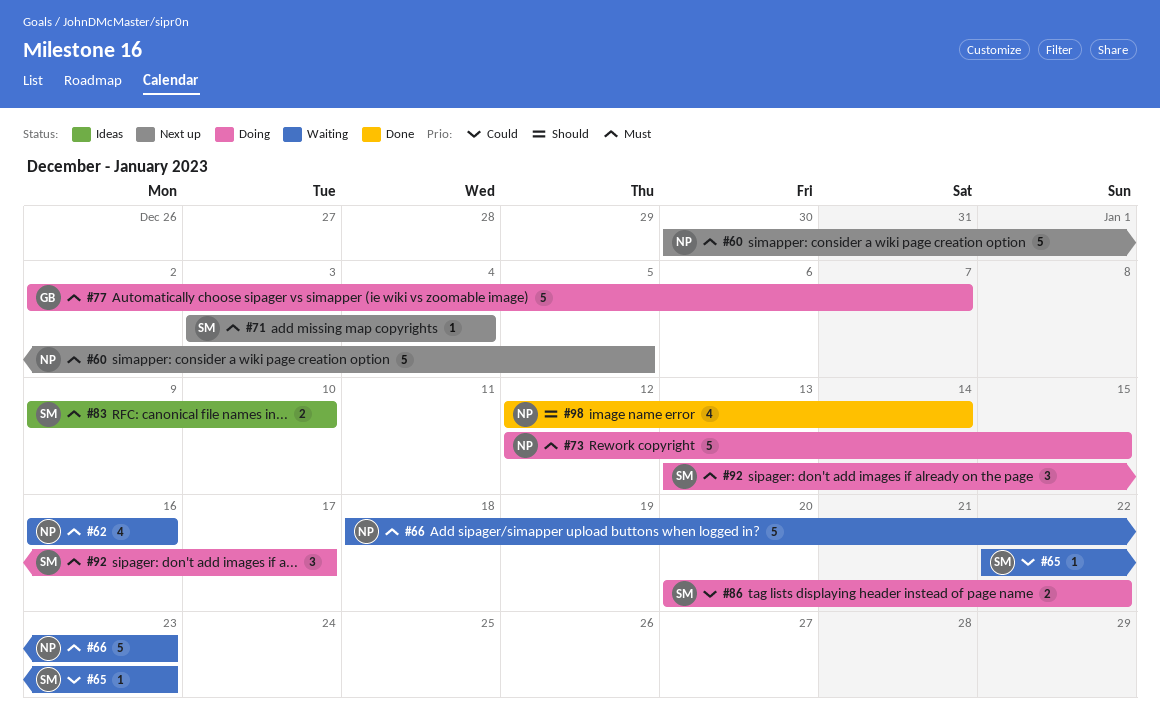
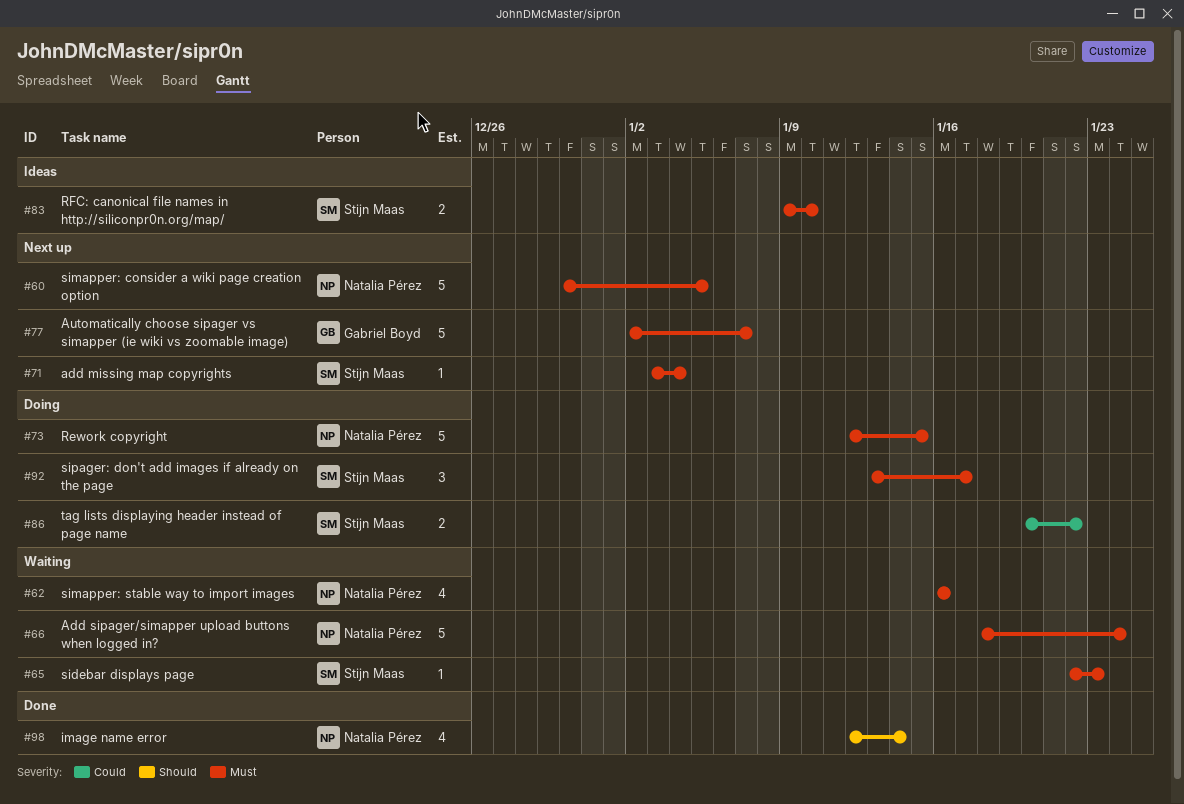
#65, priority: Could -> Must
#66, due: Jan 23 -> Jan 24
#77, status: Doing -> Next up

